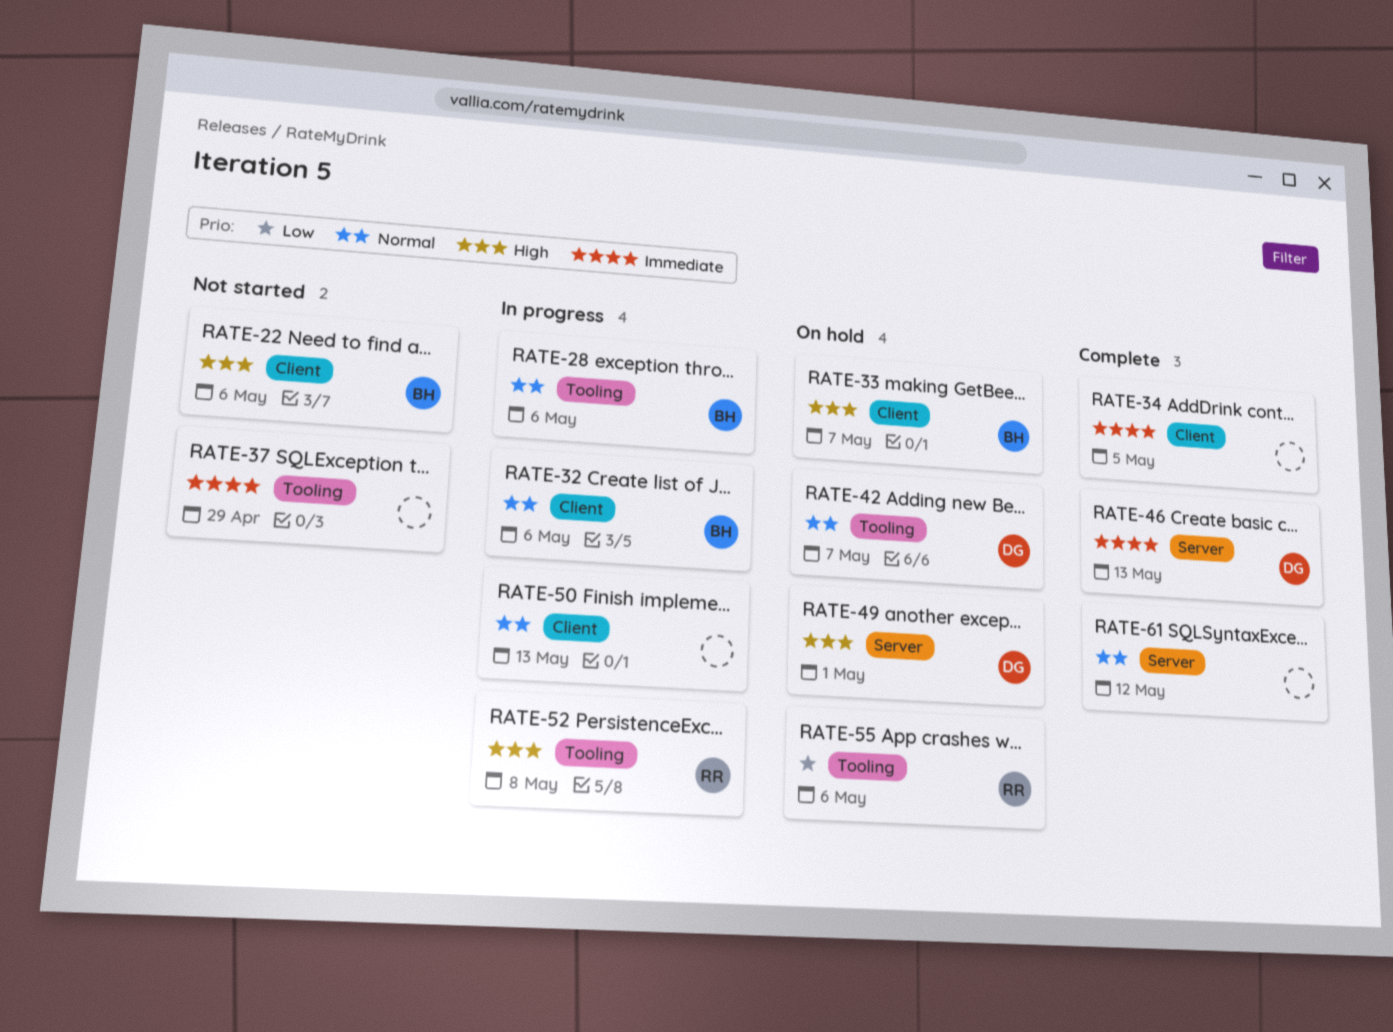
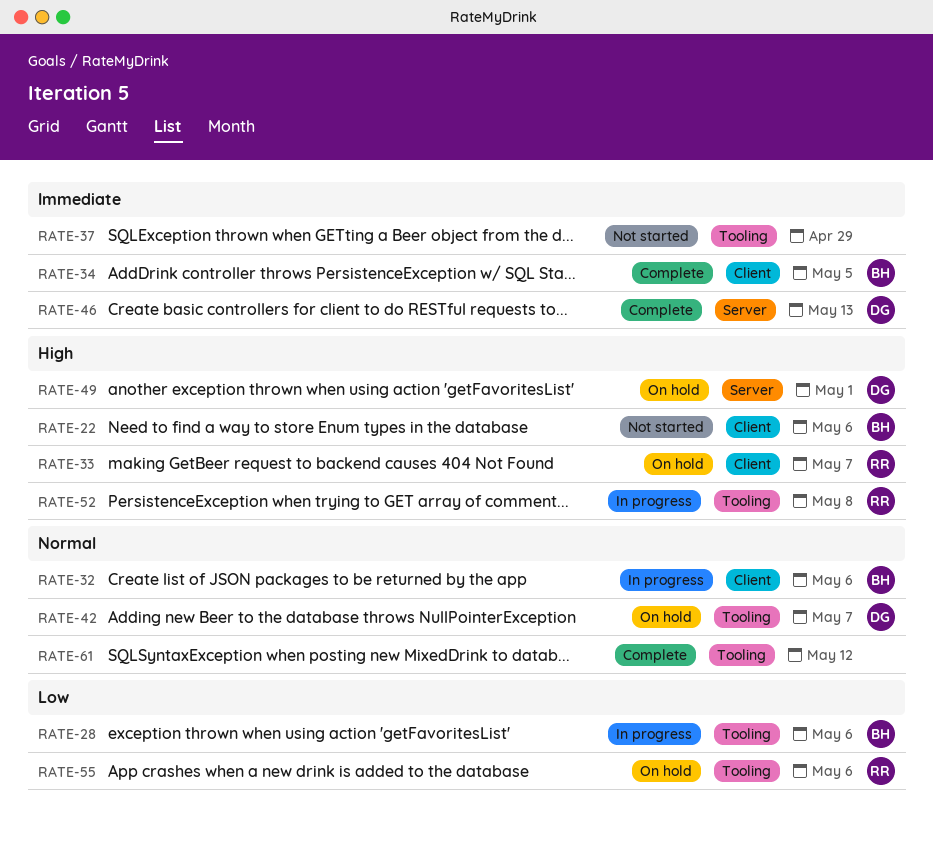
RATE-28, priority: Normal -> Low
RATE-33, owner: BH -> RR
RATE-34, owner: none -> BH
RATE-50: present -> none
RATE-61, label: Server -> Tooling

